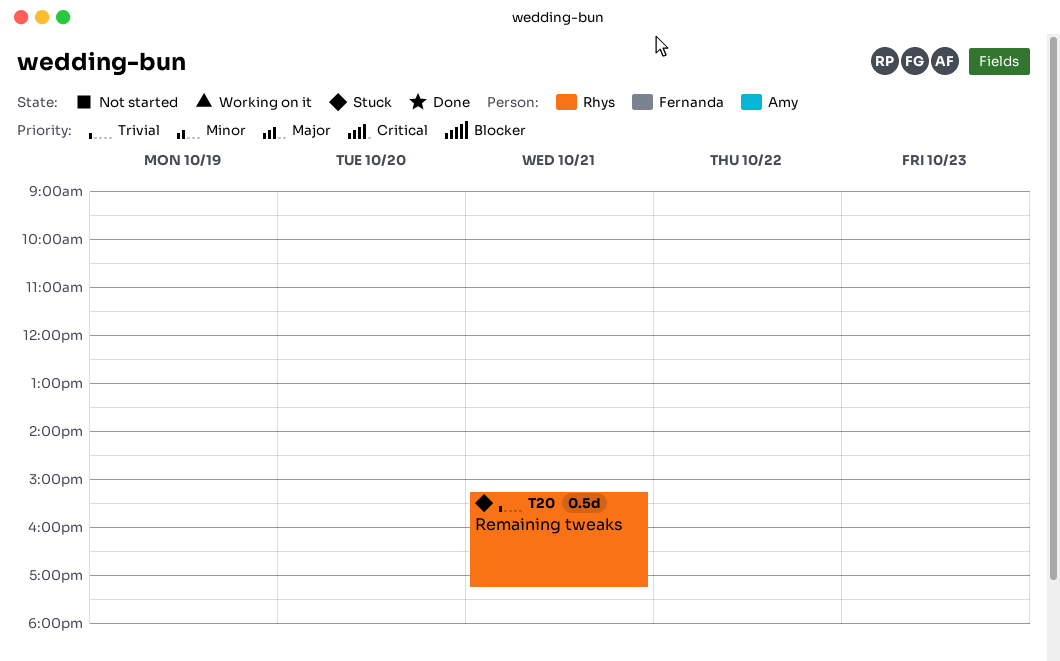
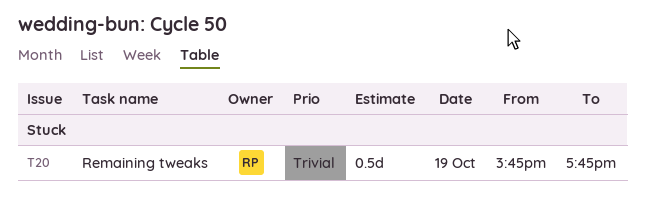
T20, day: Oct 21 -> Oct 19
T20, begins: 15:15 -> 15:45
T20, ends: 17:15 -> 17:45

